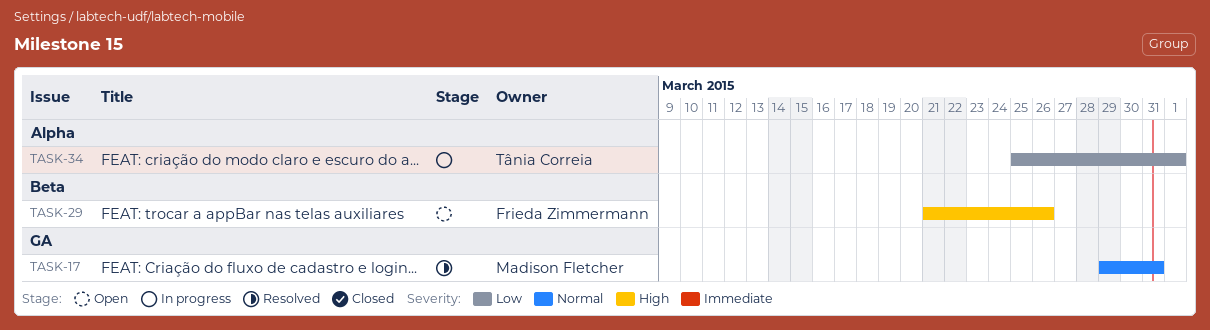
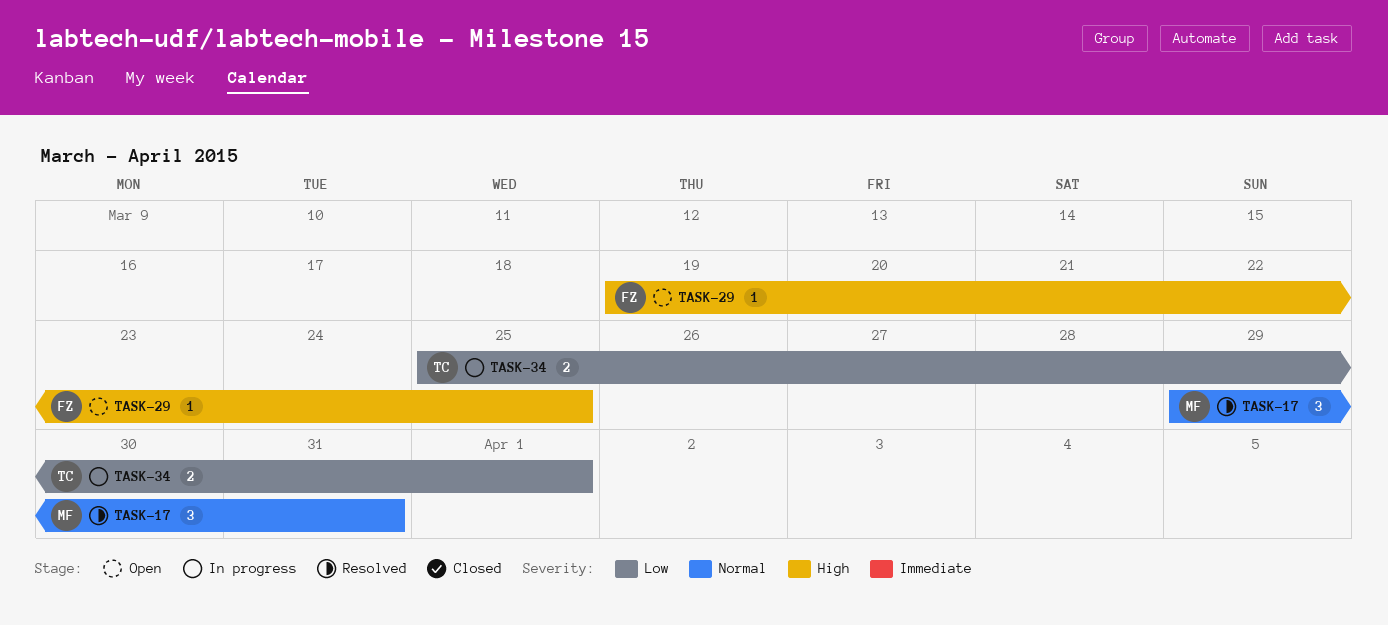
TASK-29, start: Mar 21 -> Mar 19
TASK-29, due: Mar 26 -> Mar 25

